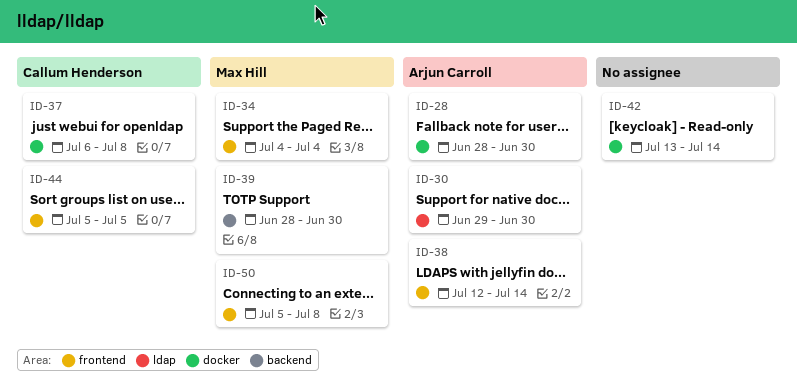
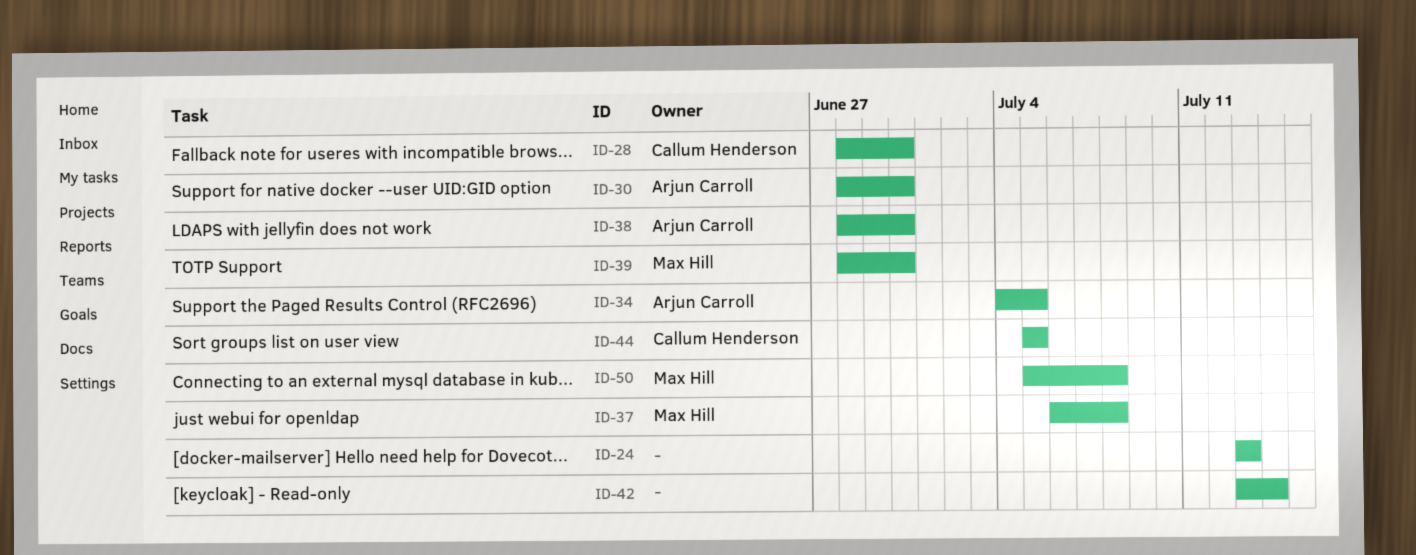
ID-24: none -> present
ID-28, owner: Arjun Carroll -> Callum Henderson
ID-30, start: Jun 29 -> Jun 28
ID-34, owner: Max Hill -> Arjun Carroll
ID-34, due: Jul 4 -> Jul 5
ID-37, owner: Callum Henderson -> Max Hill
ID-38, start: Jul 12 -> Jun 28
ID-38, due: Jul 14 -> Jun 30

